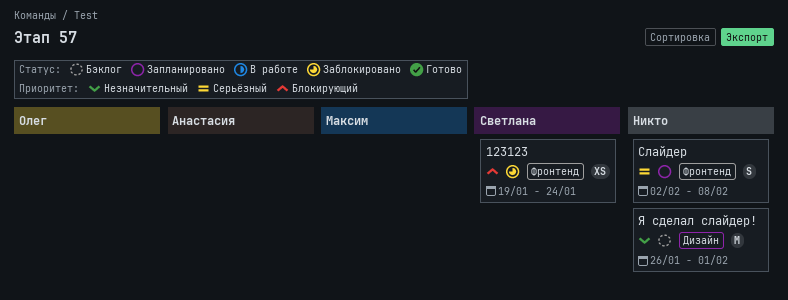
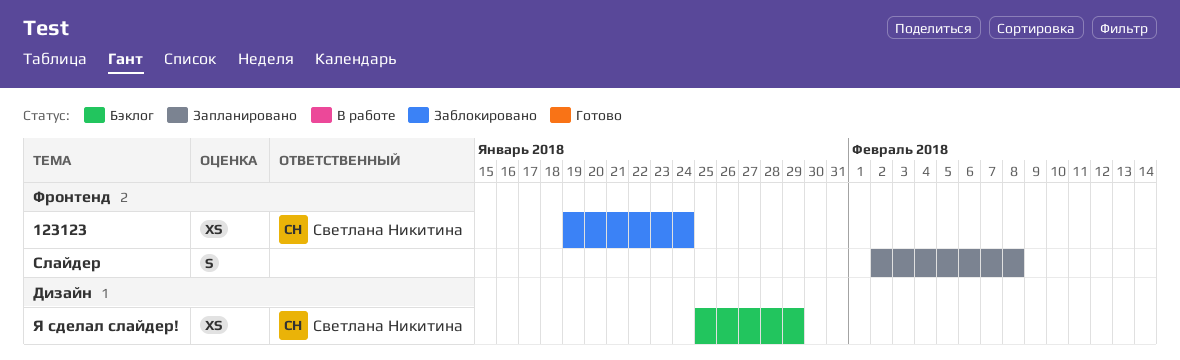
Я сделал слайдер!, owner: none -> Светлана Никитина
Я сделал слайдер!, estimate: M -> XS
Я сделал слайдер!, start: Jan 26 -> Jan 25
Я сделал слайдер!, due: Feb 1 -> Jan 29

